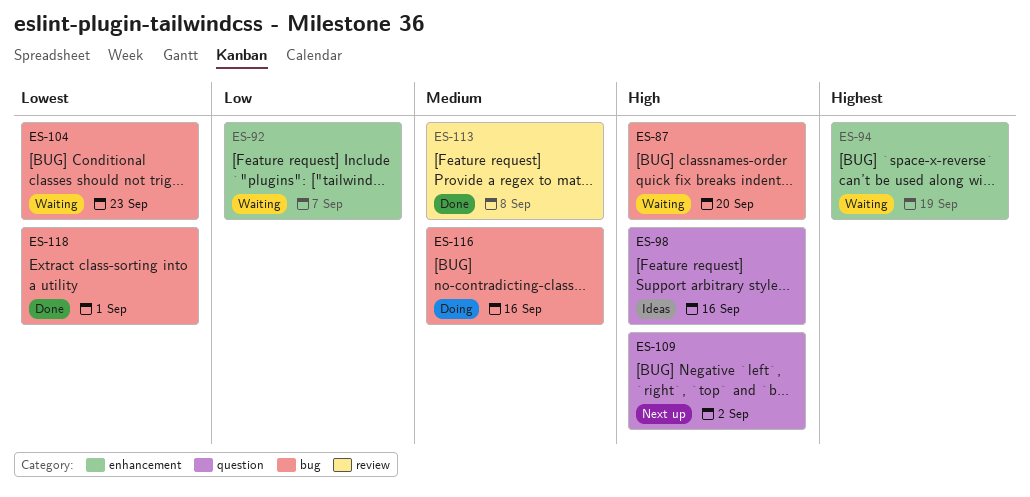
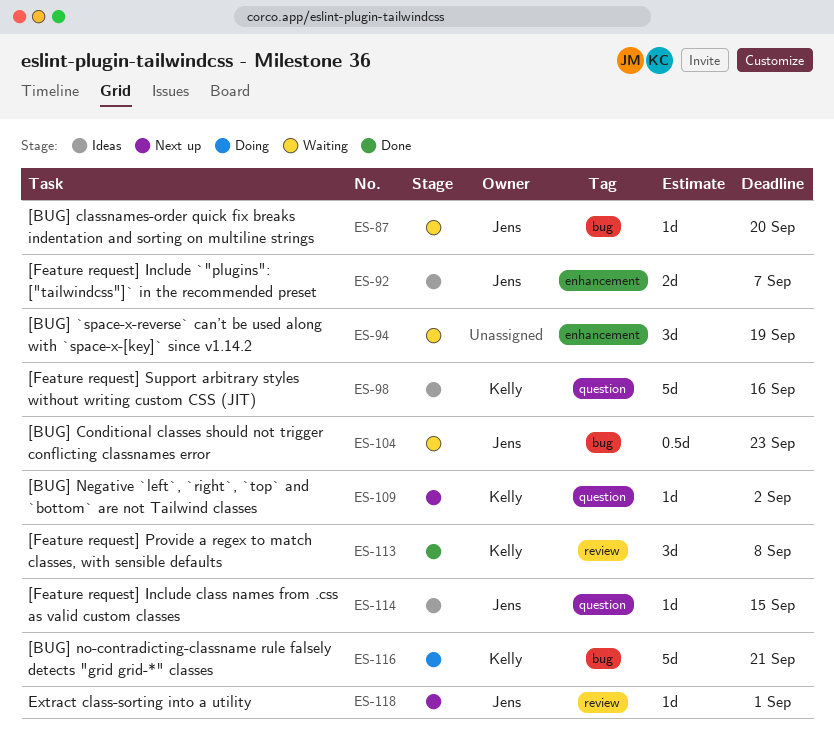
ES-92, status: Waiting -> Ideas
ES-114: none -> present
ES-116, due: Sep 16 -> Sep 21
ES-118, status: Done -> Next up
ES-118, label: bug -> review

